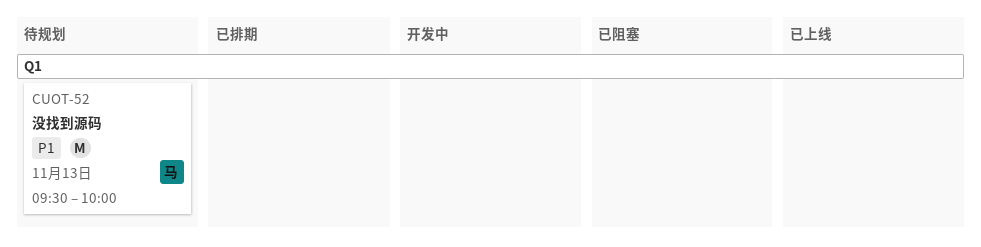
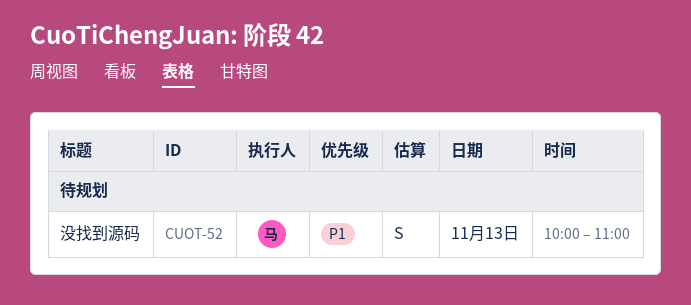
CUOT-52, estimate: M -> S
CUOT-52, begins: 09:30 -> 10:00
CUOT-52, ends: 10:00 -> 11:00

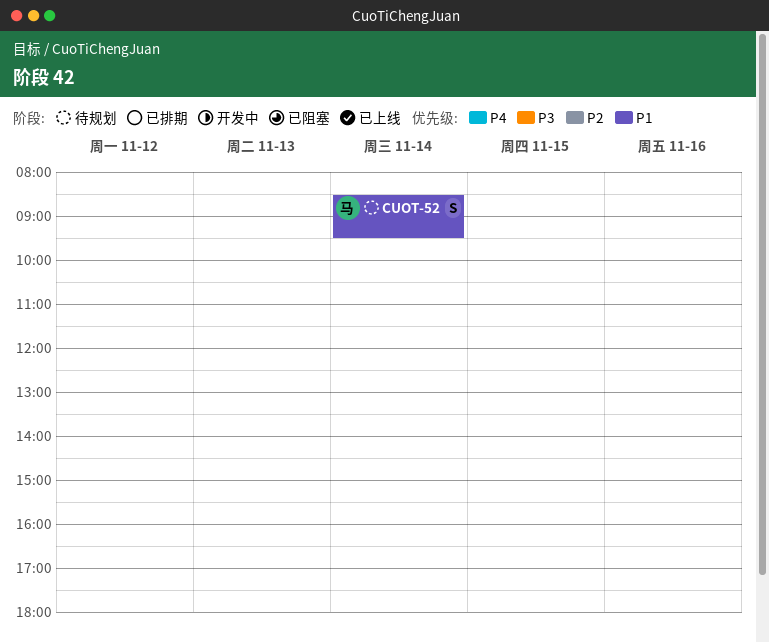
CUOT-52, day: Nov 13 -> Nov 14
CUOT-52, begins: 10:00 -> 08:30
CUOT-52, ends: 11:00 -> 09:30

